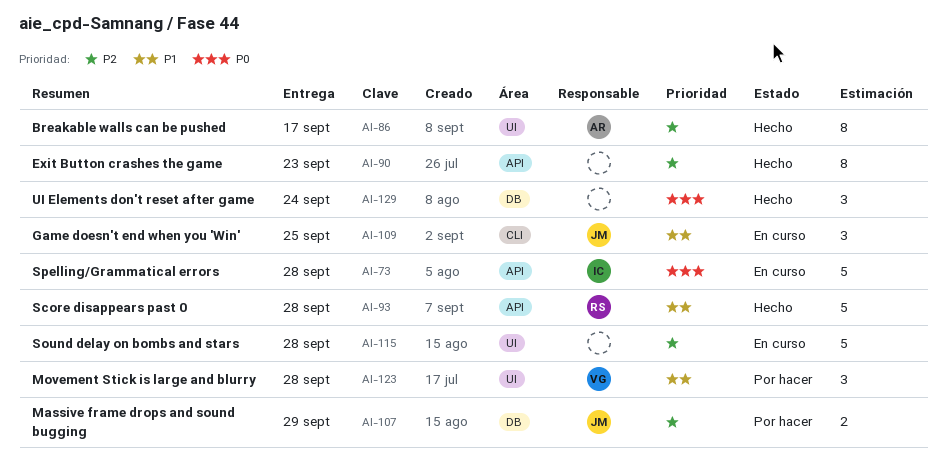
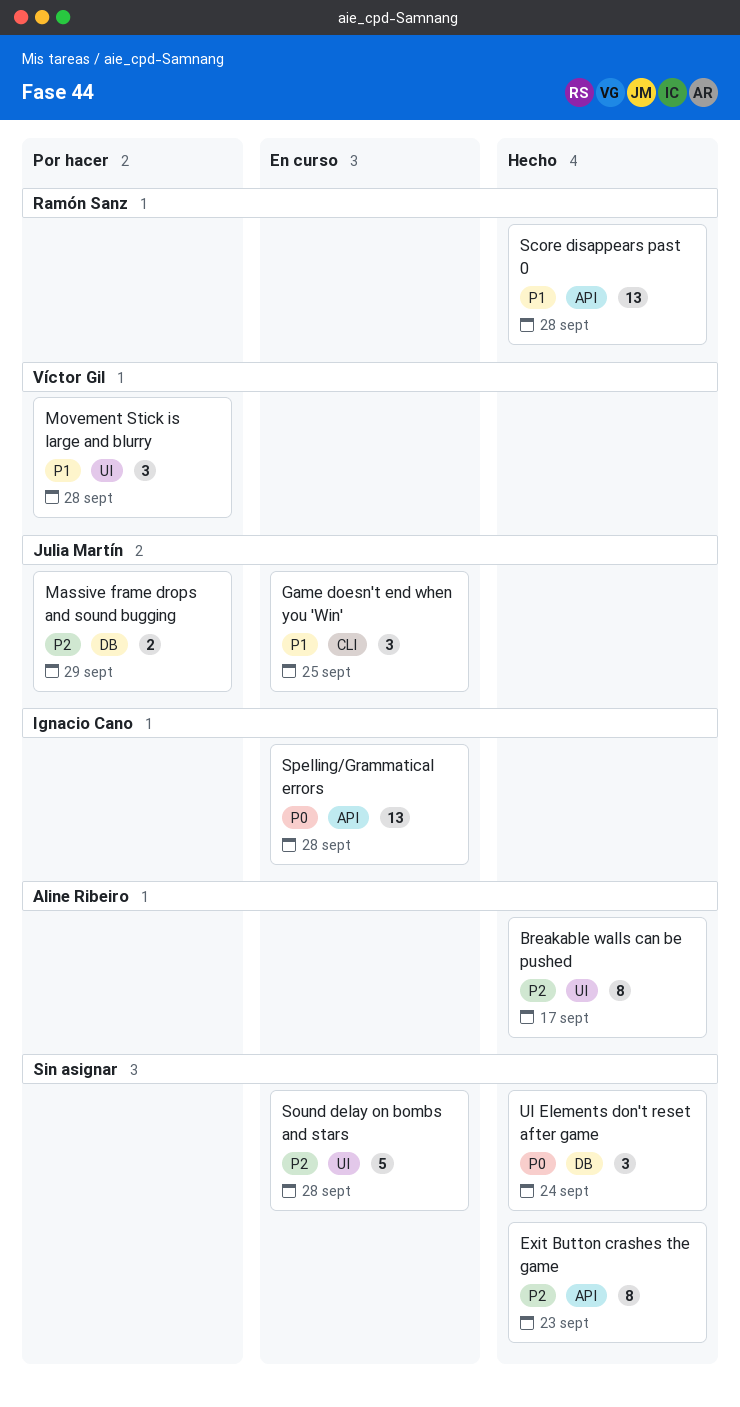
Score disappears past 0, estimate: 5 -> 13
Spelling/Grammatical errors, estimate: 5 -> 13

